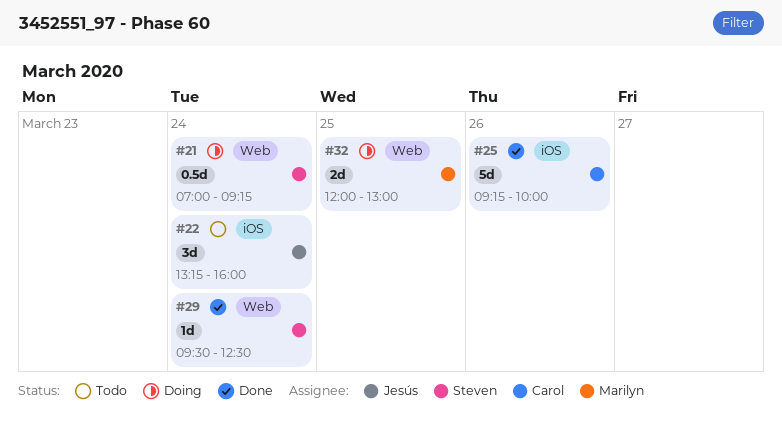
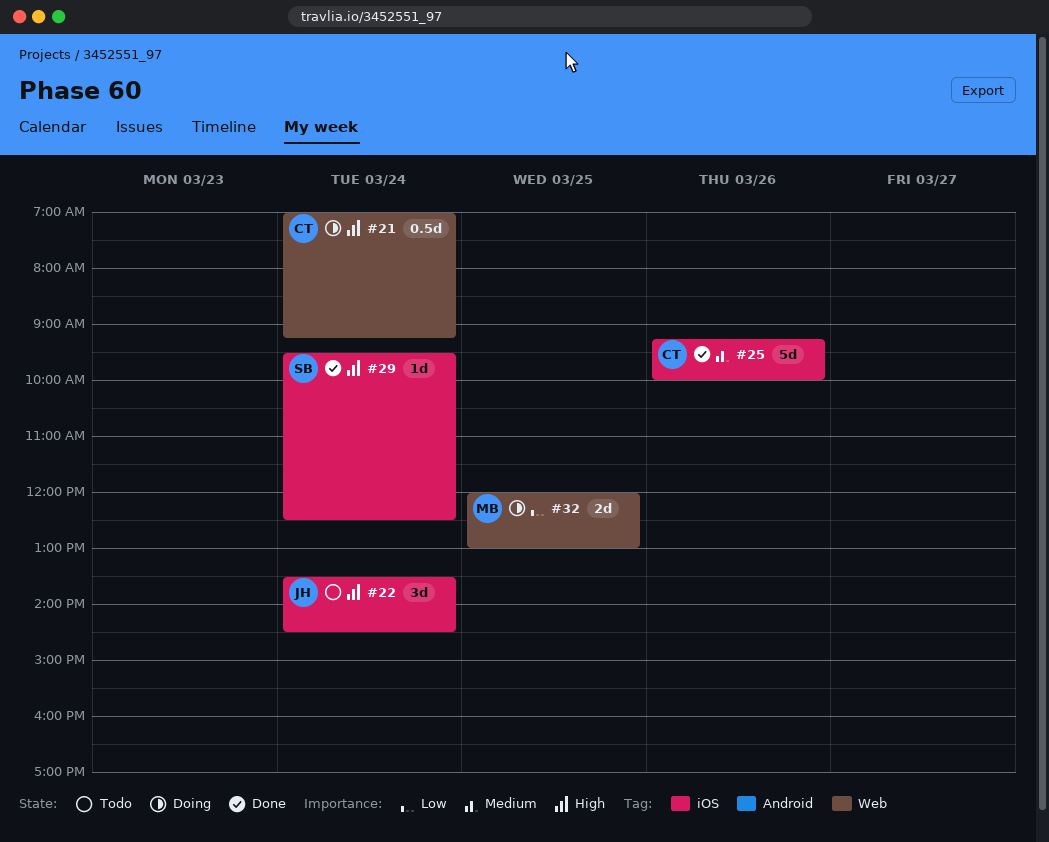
#21, owner: Steven -> Carol
#22, begins: 13:15 -> 13:30
#22, ends: 16:00 -> 14:30
#29, label: Web -> iOS

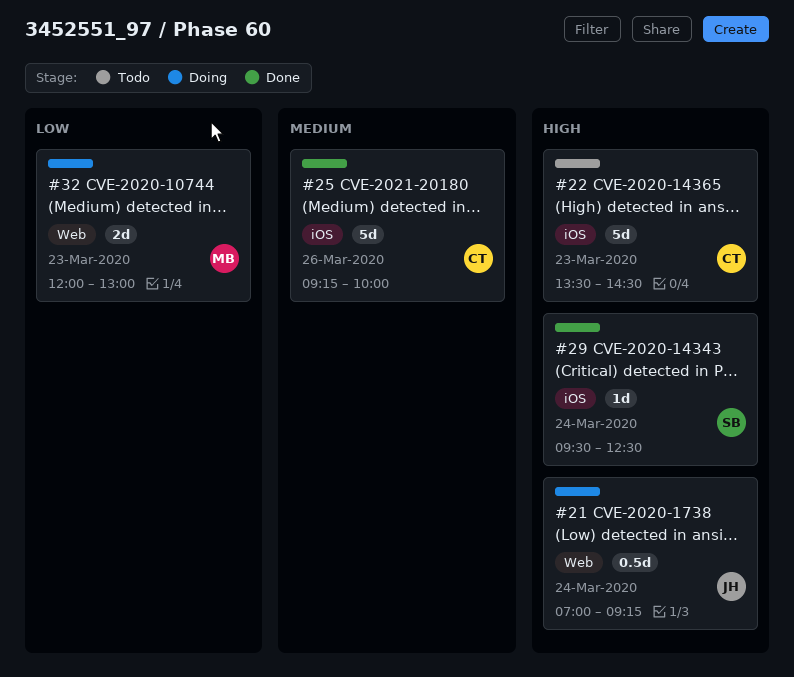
#21, owner: CT -> JH
#22, owner: JH -> CT
#22, estimate: 3d -> 5d
#22, day: Mar 24 -> Mar 23
#32, day: Mar 25 -> Mar 23

